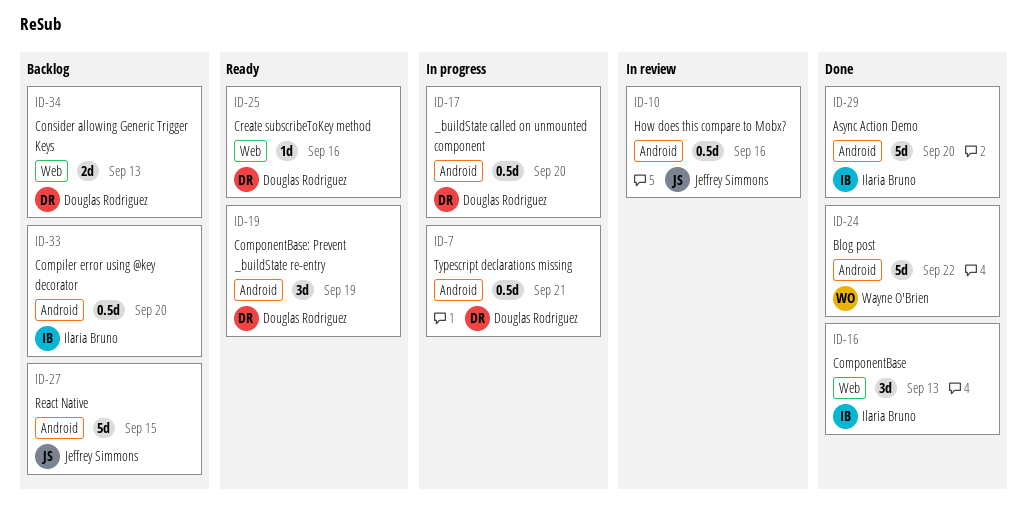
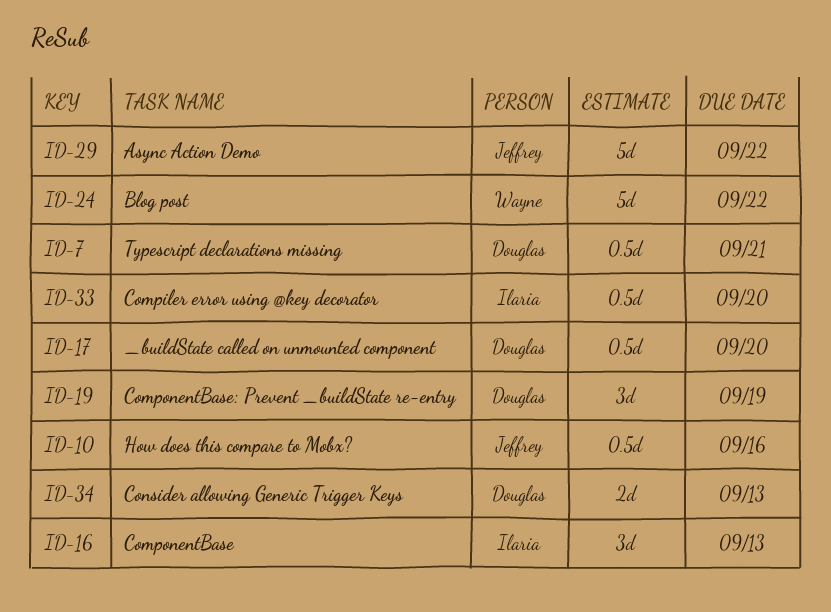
ID-25: present -> none
ID-27: present -> none
ID-29, owner: Ilaria Bruno -> Jeffrey Simmons
ID-29, due: Sep 20 -> Sep 22

